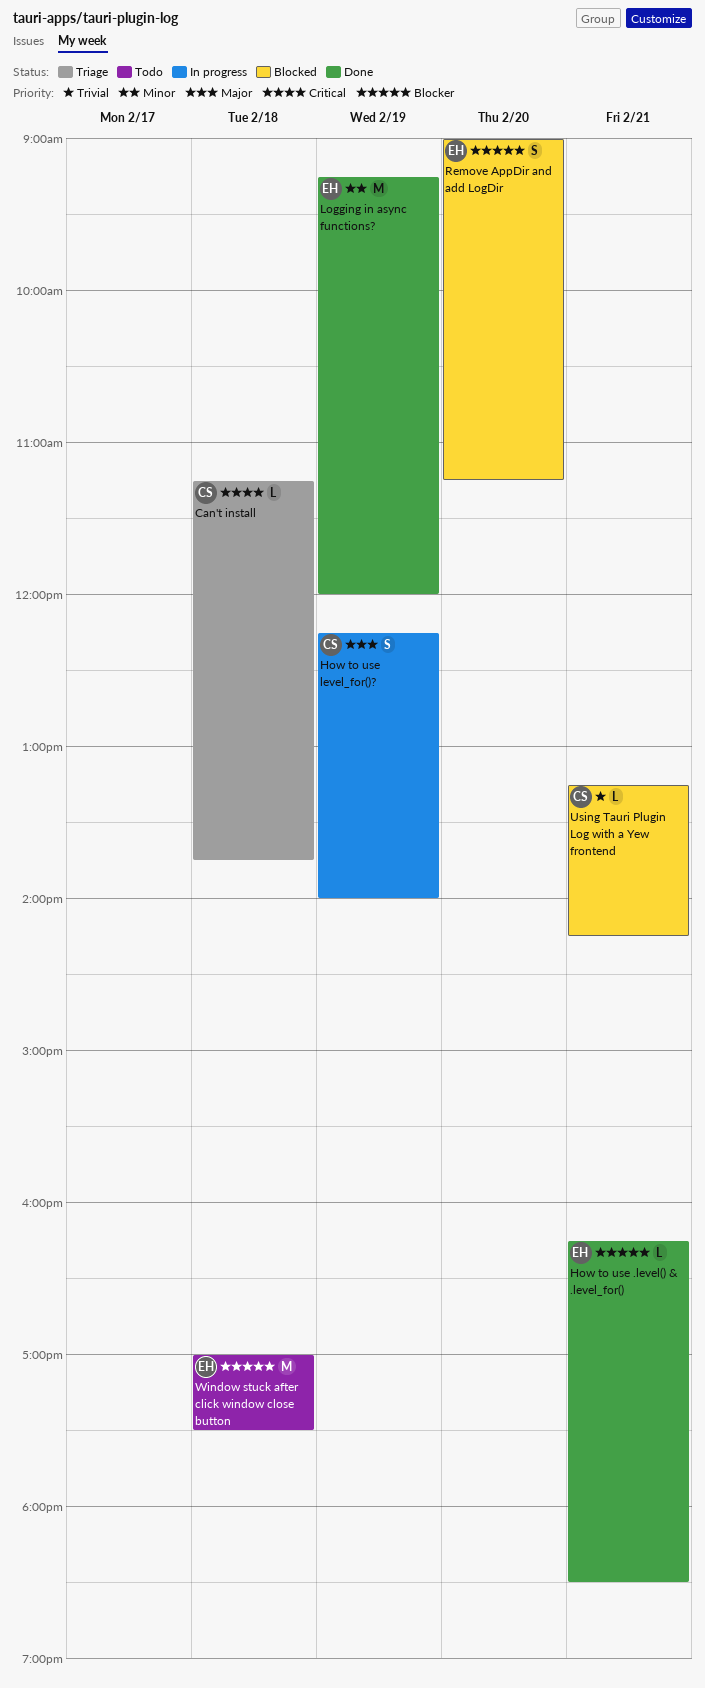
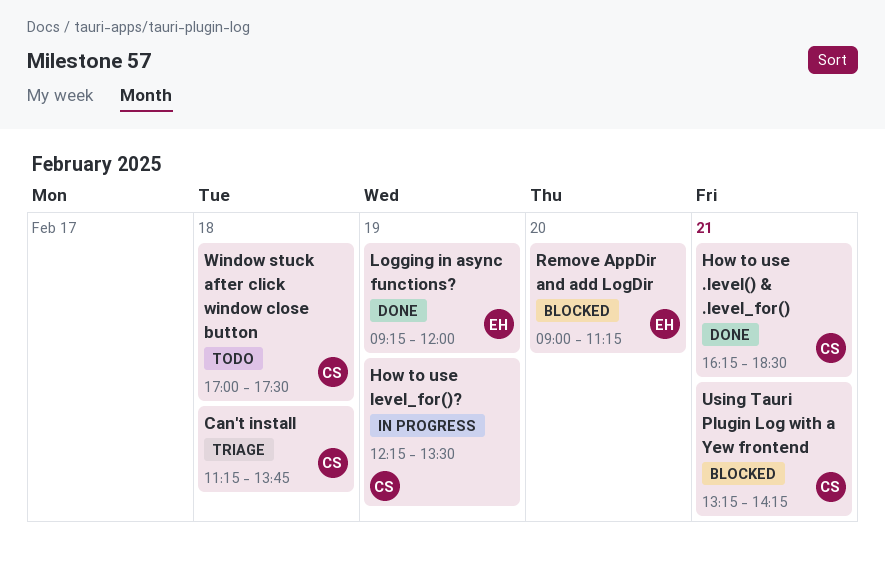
How to use .level() & .level_for(), owner: EH -> CS
How to use level_for()?, ends: 14:00 -> 13:30
Window stuck after click window close button, owner: EH -> CS

